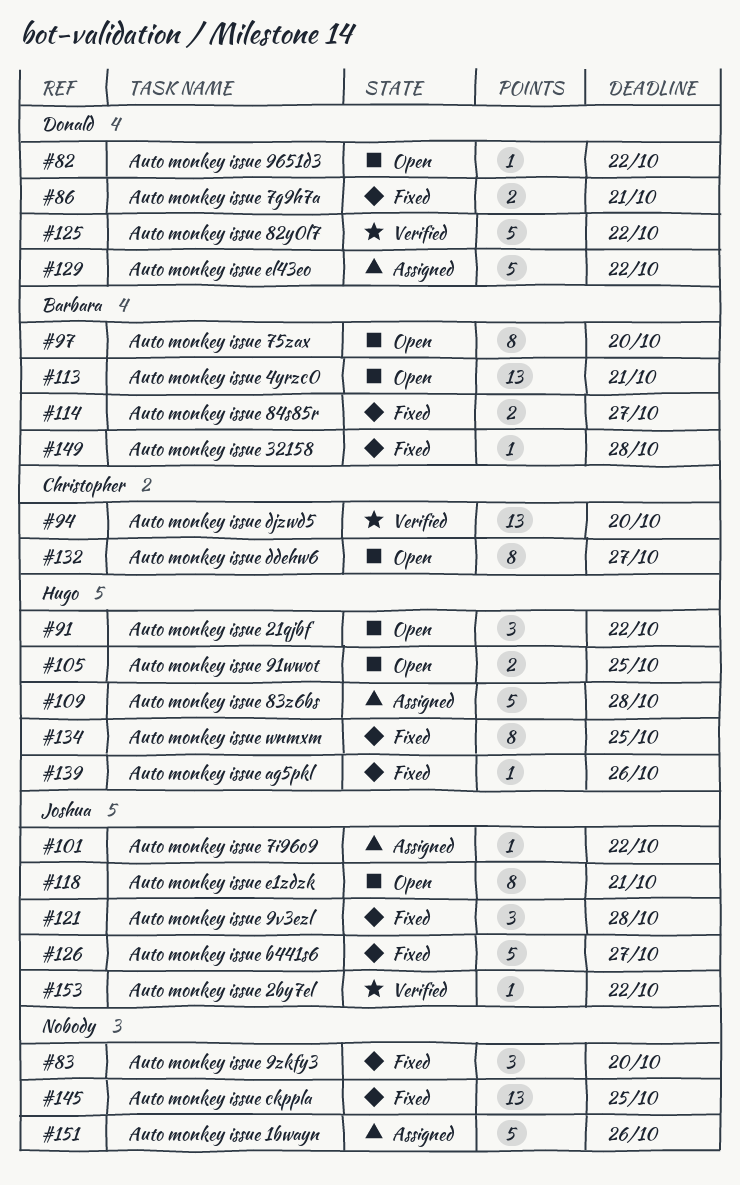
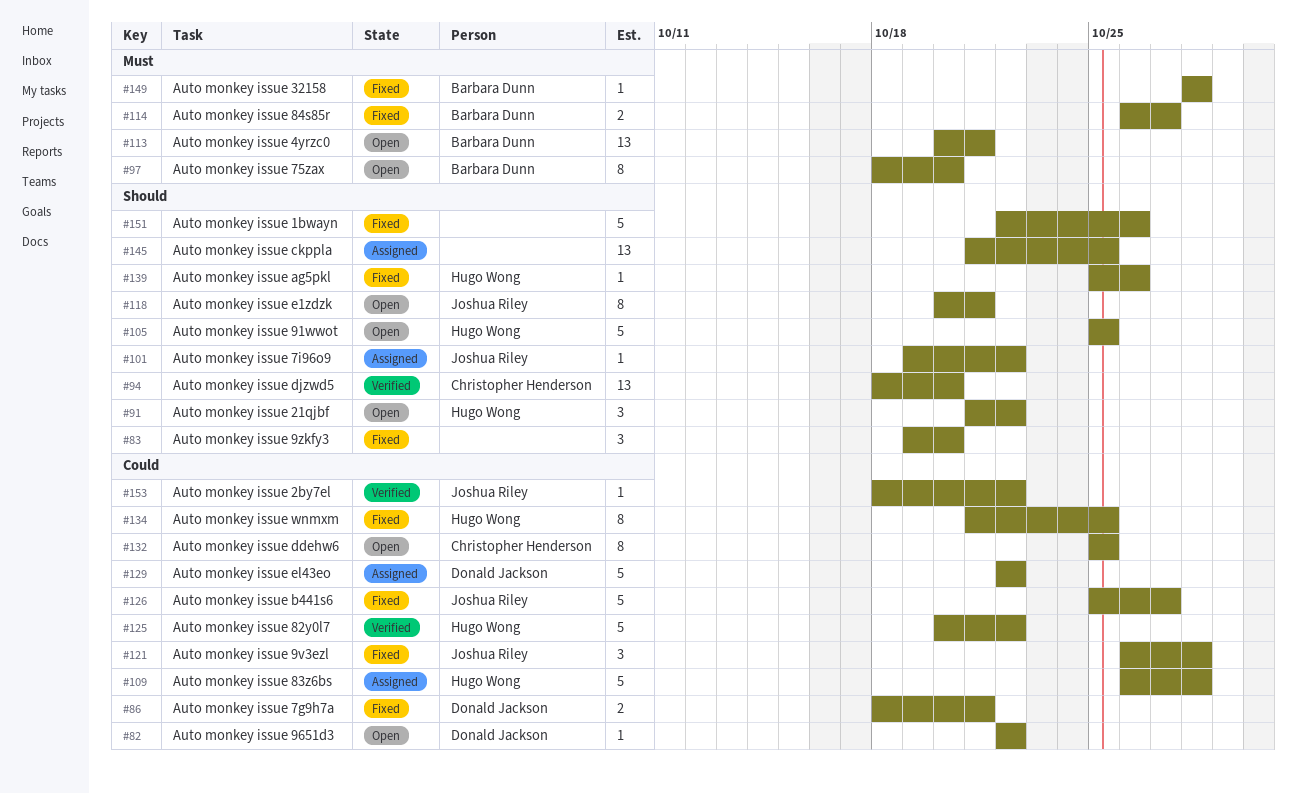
#105, estimate: 2 -> 5
#125, owner: Donald Jackson -> Hugo Wong
#132, due: Oct 27 -> Oct 25
#145, status: Fixed -> Assigned
#151, status: Assigned -> Fixed

